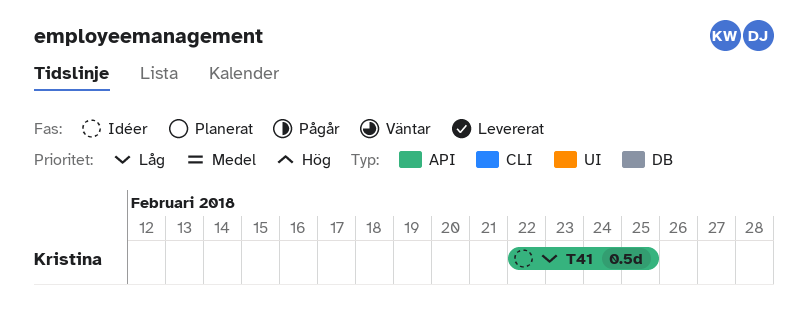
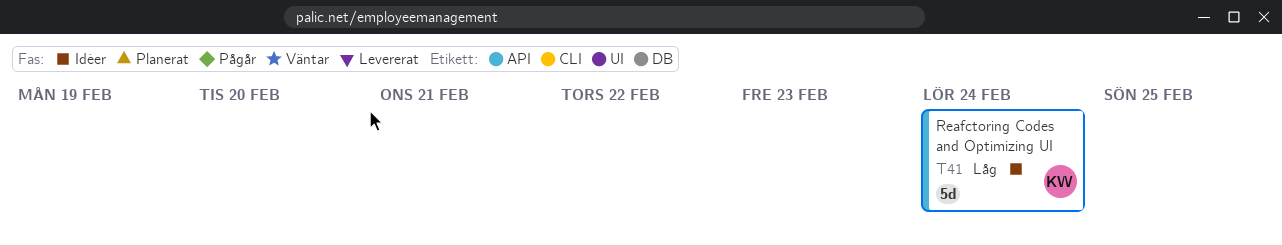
T41, estimate: 0.5d -> 5d
T41, due: Feb 25 -> Feb 24

